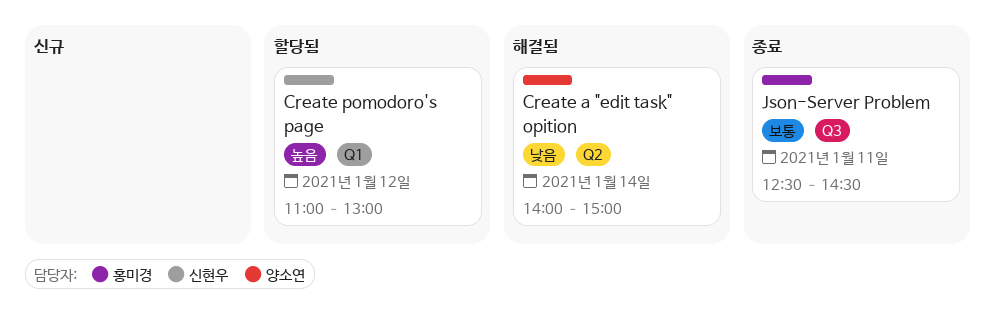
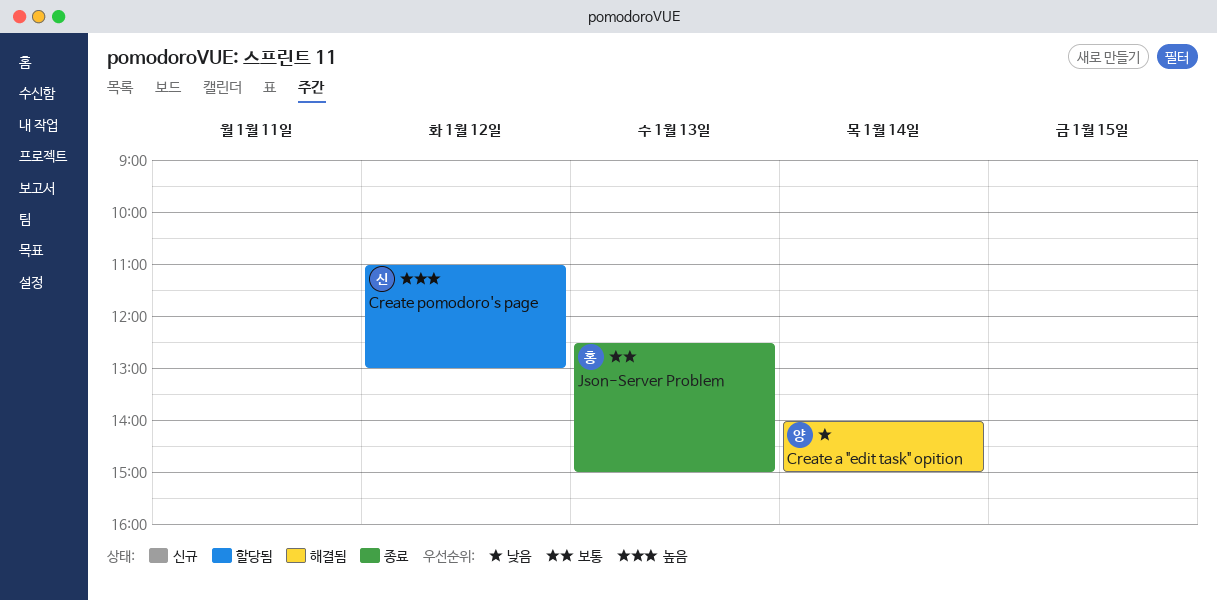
Json-Server Problem, day: Jan 11 -> Jan 13
Json-Server Problem, ends: 14:30 -> 15:00

